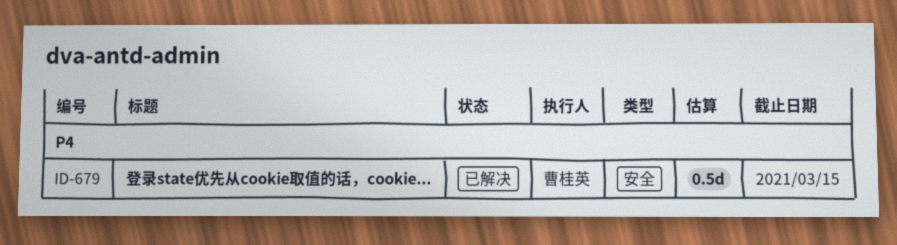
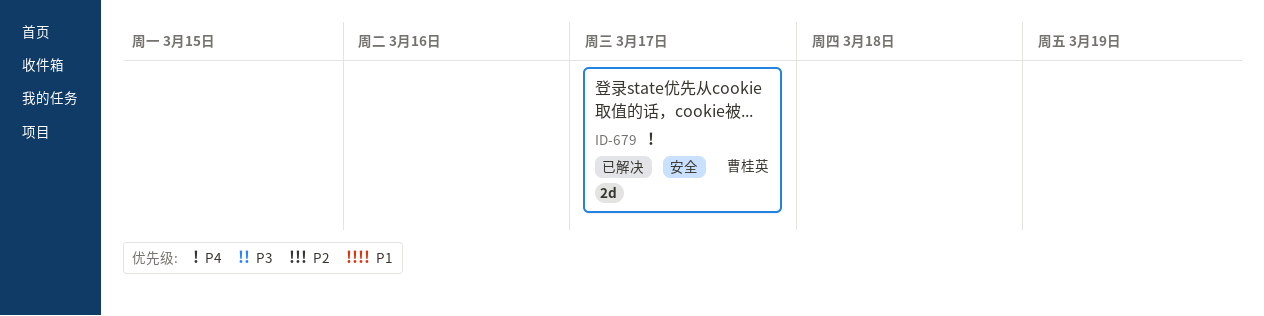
ID-679, estimate: 0.5d -> 2d
ID-679, due: Mar 15 -> Mar 17

